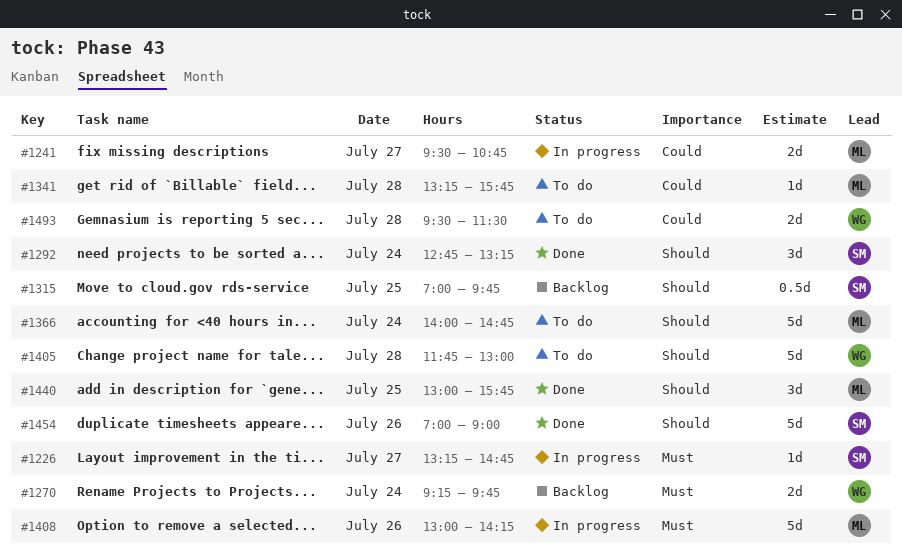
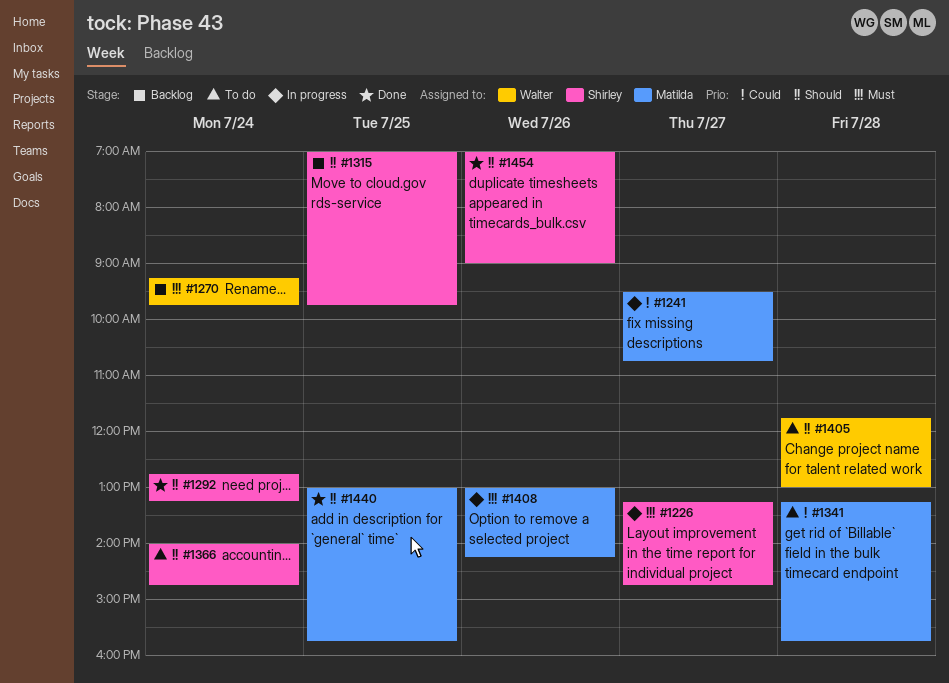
#1366, owner: Matilda -> Shirley
#1493: present -> none

